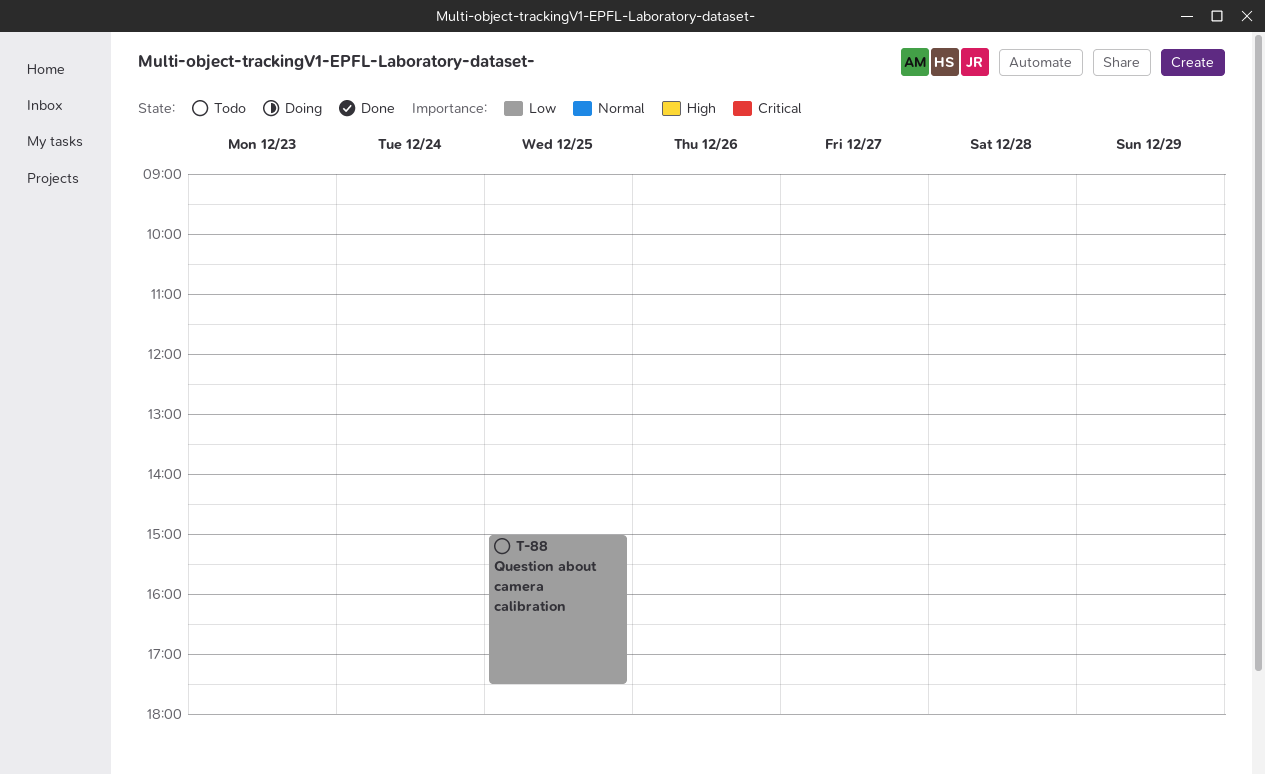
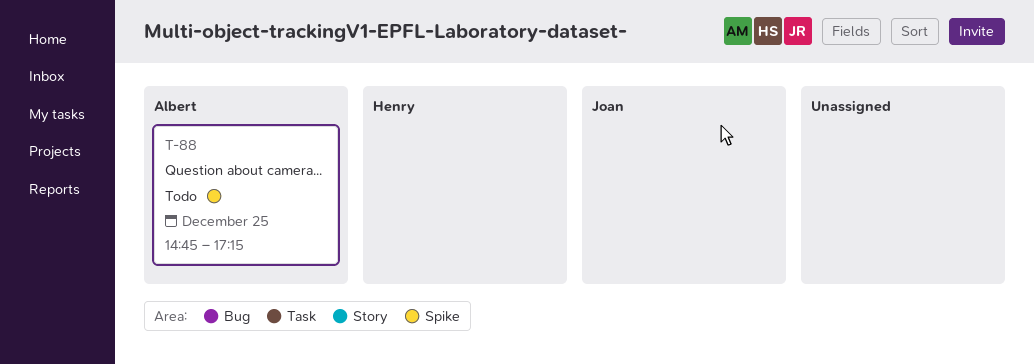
T-88, begins: 15:00 -> 14:45
T-88, ends: 17:30 -> 17:15

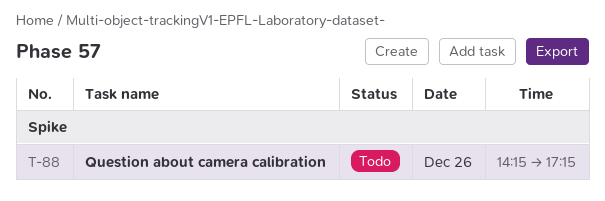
T-88, day: Dec 25 -> Dec 26
T-88, begins: 14:45 -> 14:15

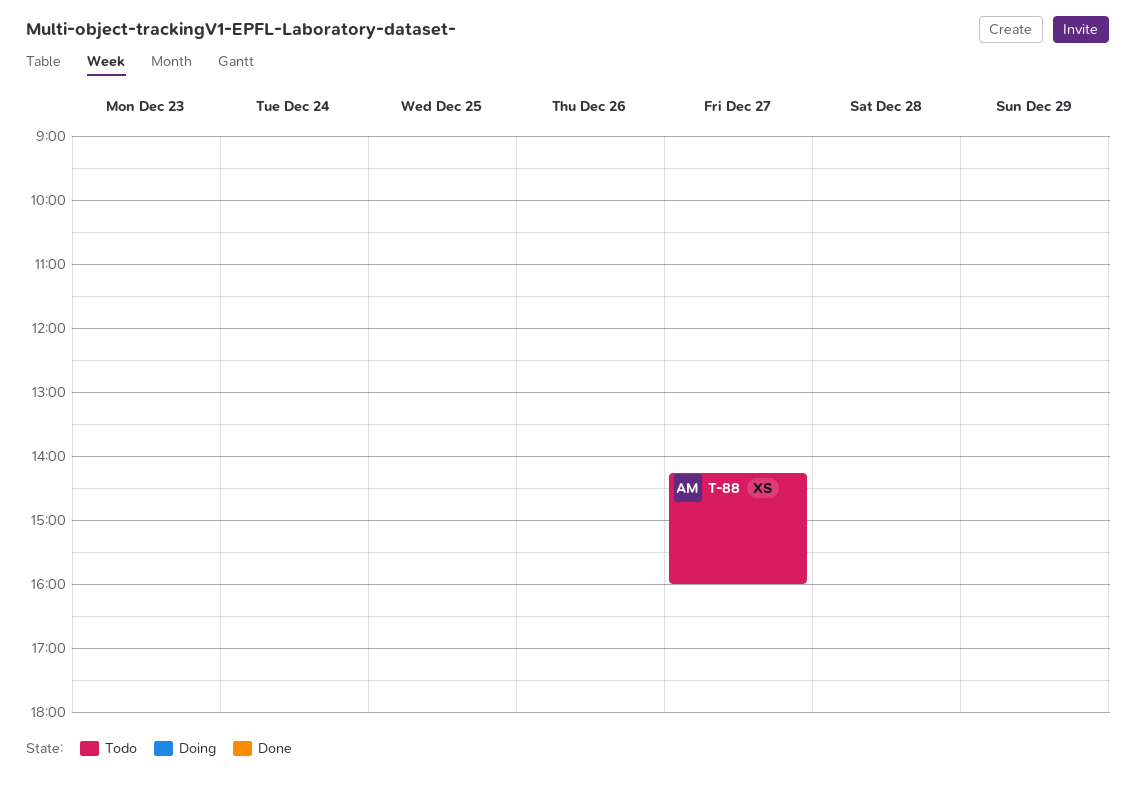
T-88, day: Dec 26 -> Dec 27
T-88, ends: 17:15 -> 16:00

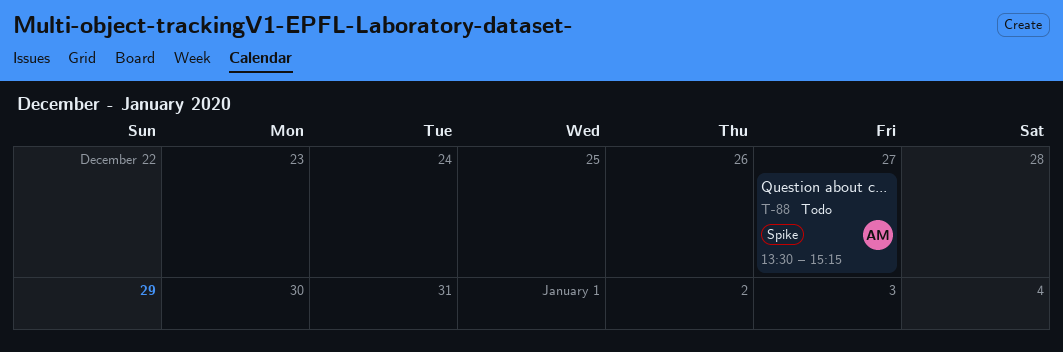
T-88, begins: 14:15 -> 13:30
T-88, ends: 16:00 -> 15:15

